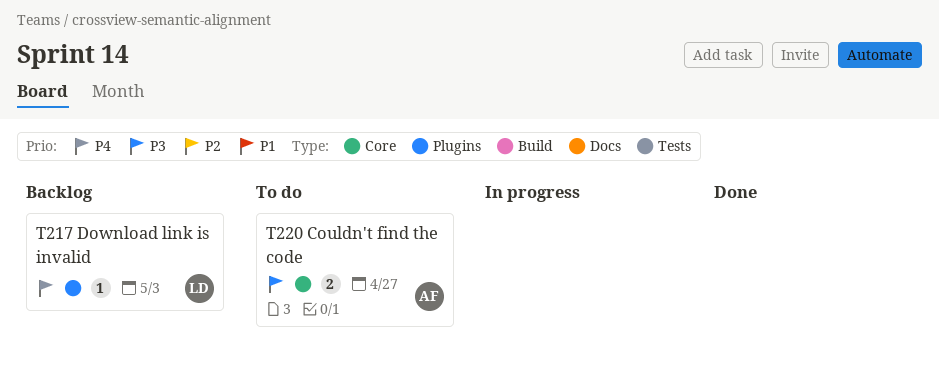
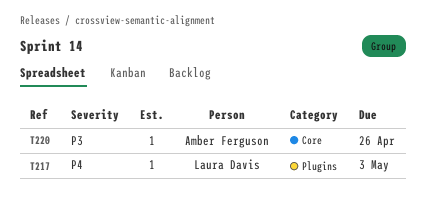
T220, estimate: 2 -> 1
T220, due: Apr 27 -> Apr 26

